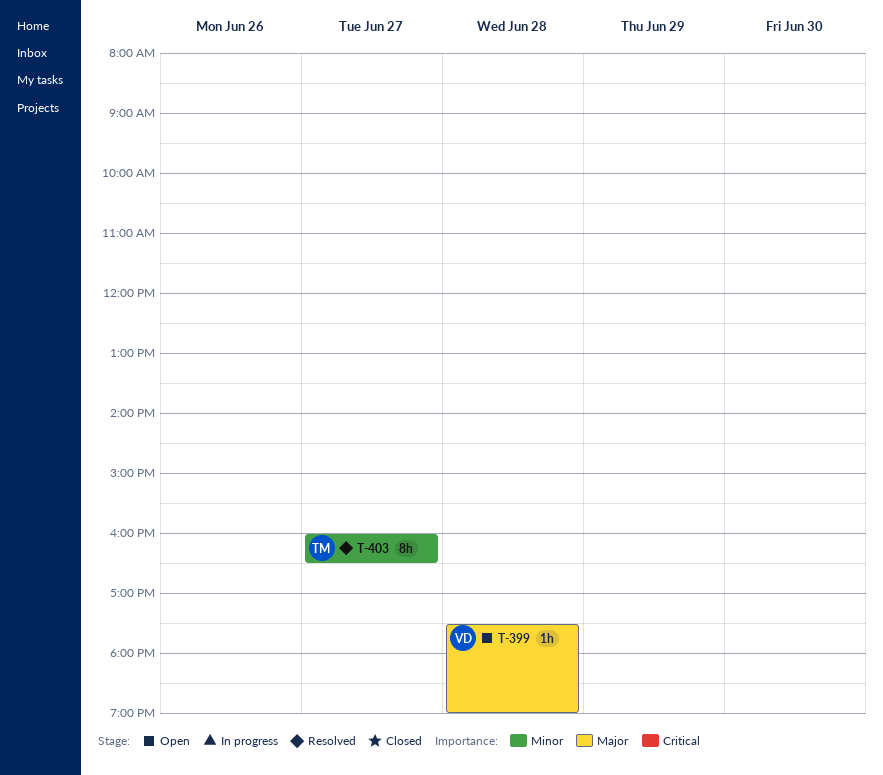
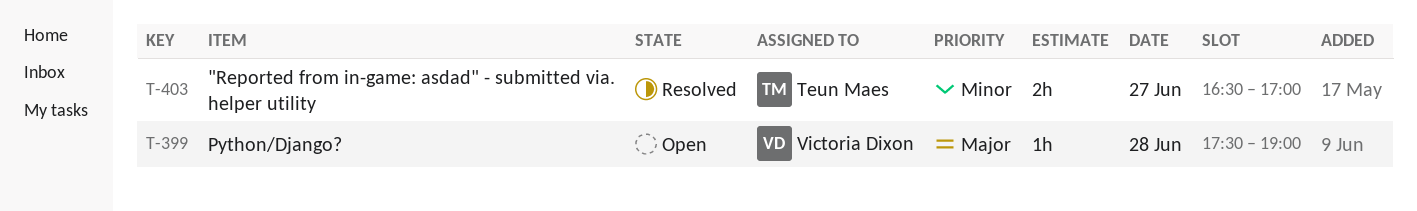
T-403, estimate: 8h -> 2h
T-403, begins: 16:00 -> 16:30
T-403, ends: 16:30 -> 17:00

